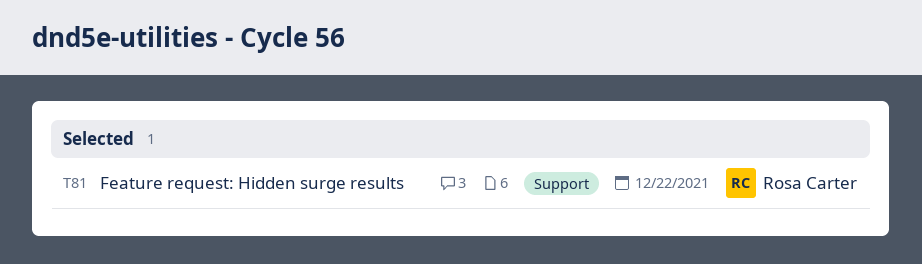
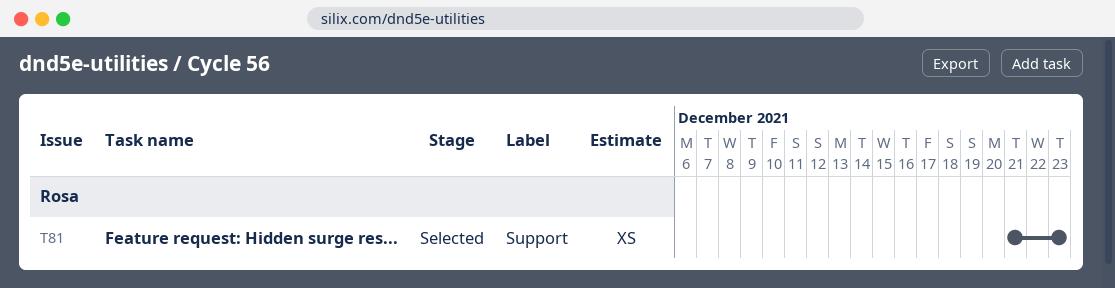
T81, due: Dec 22 -> Dec 23

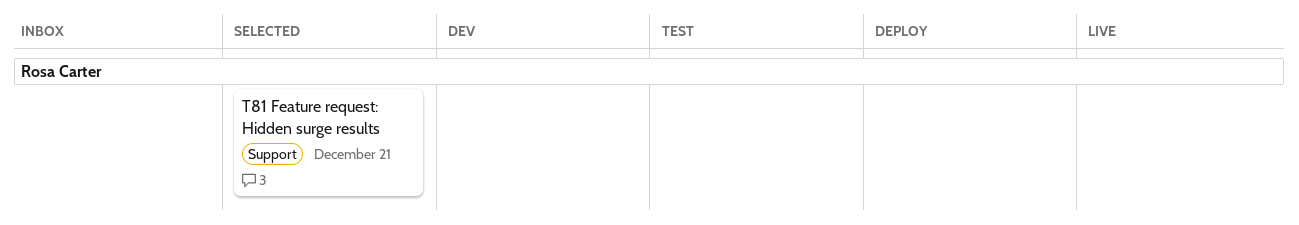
T81, due: Dec 23 -> Dec 21

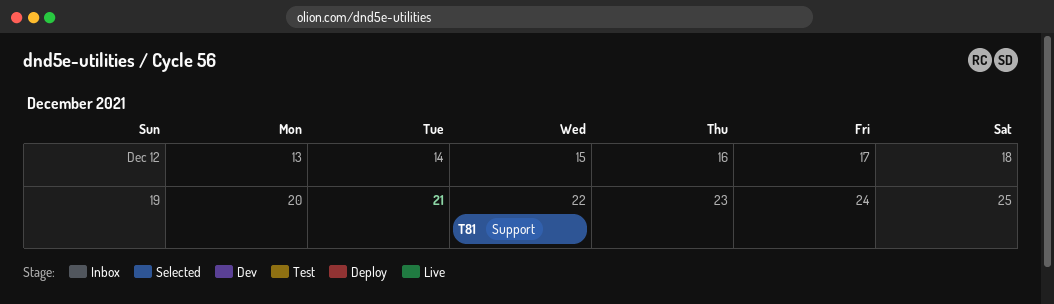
T81, due: Dec 21 -> Dec 22

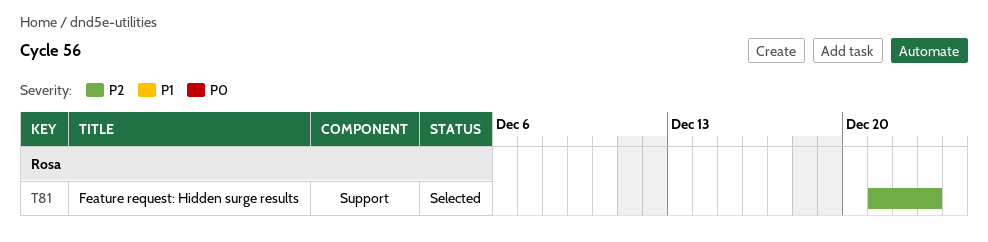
T81, due: Dec 22 -> Dec 23

